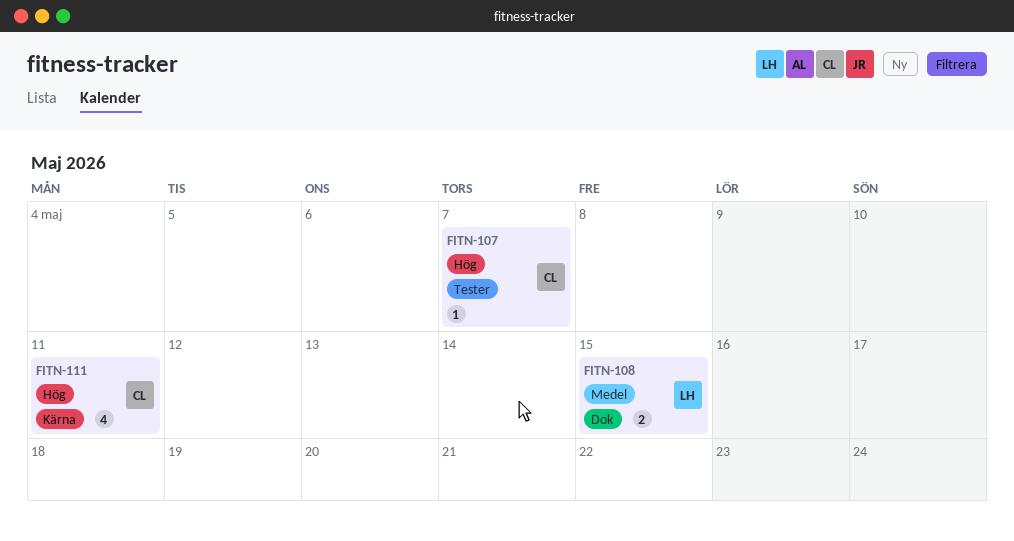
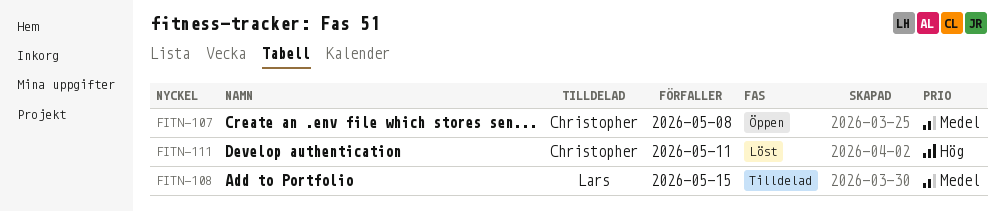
FITN-107, priority: Hög -> Medel
FITN-107, due: May 7 -> May 8

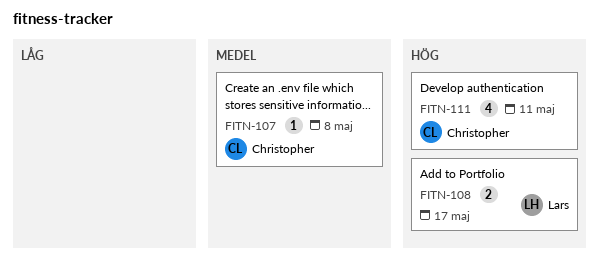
FITN-108, priority: Medel -> Hög
FITN-108, due: May 15 -> May 17

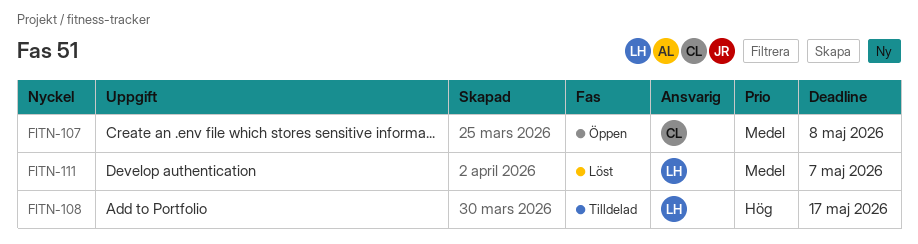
FITN-111, owner: Christopher -> Lars
FITN-111, priority: Hög -> Medel
FITN-111, due: May 11 -> May 7

